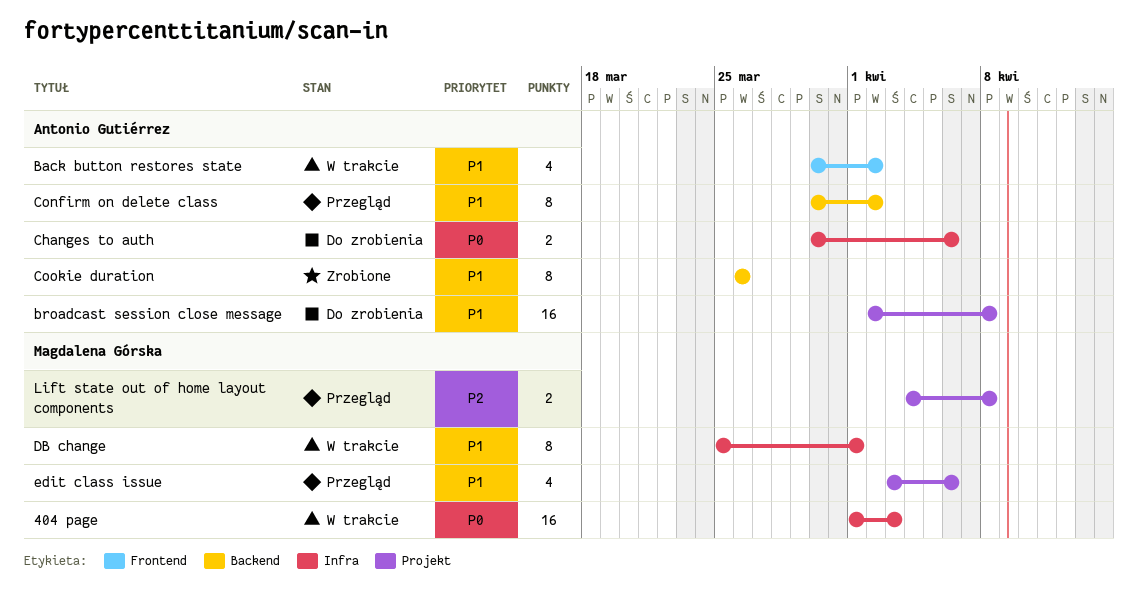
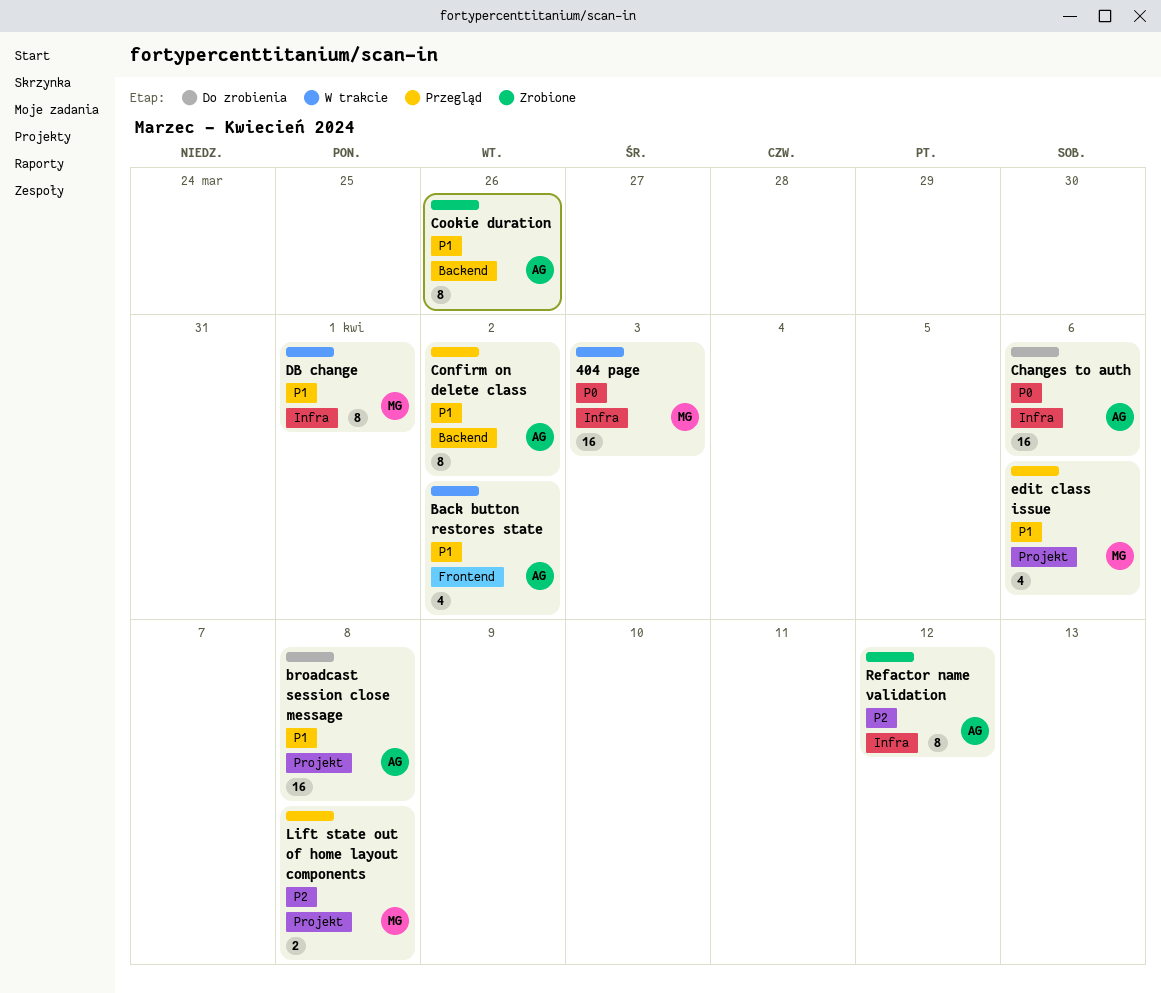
Changes to auth, estimate: 2 -> 16
Refactor name validation: none -> present

